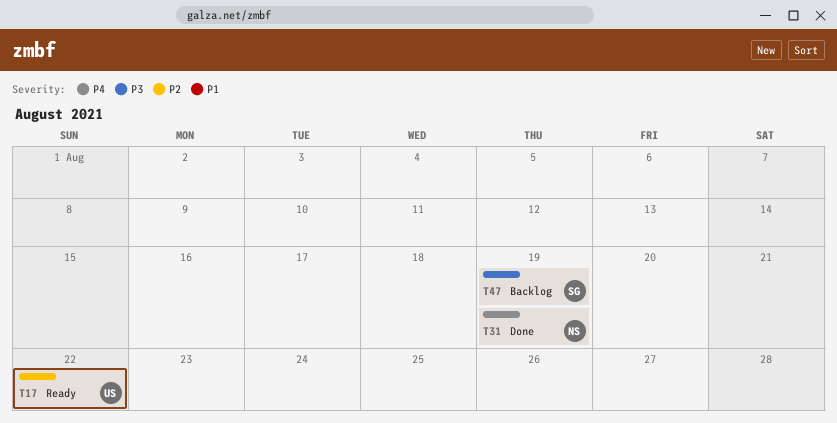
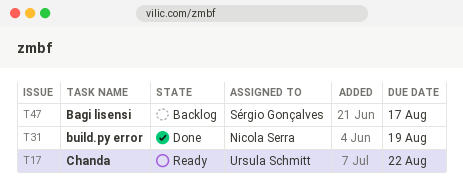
T47, due: Aug 19 -> Aug 17

